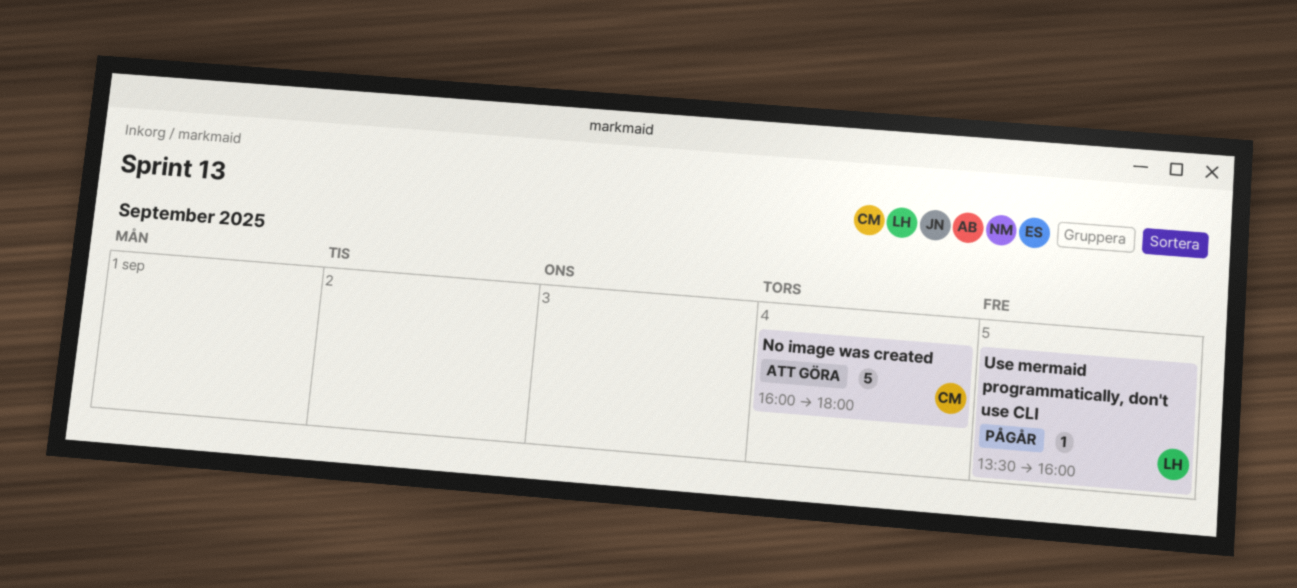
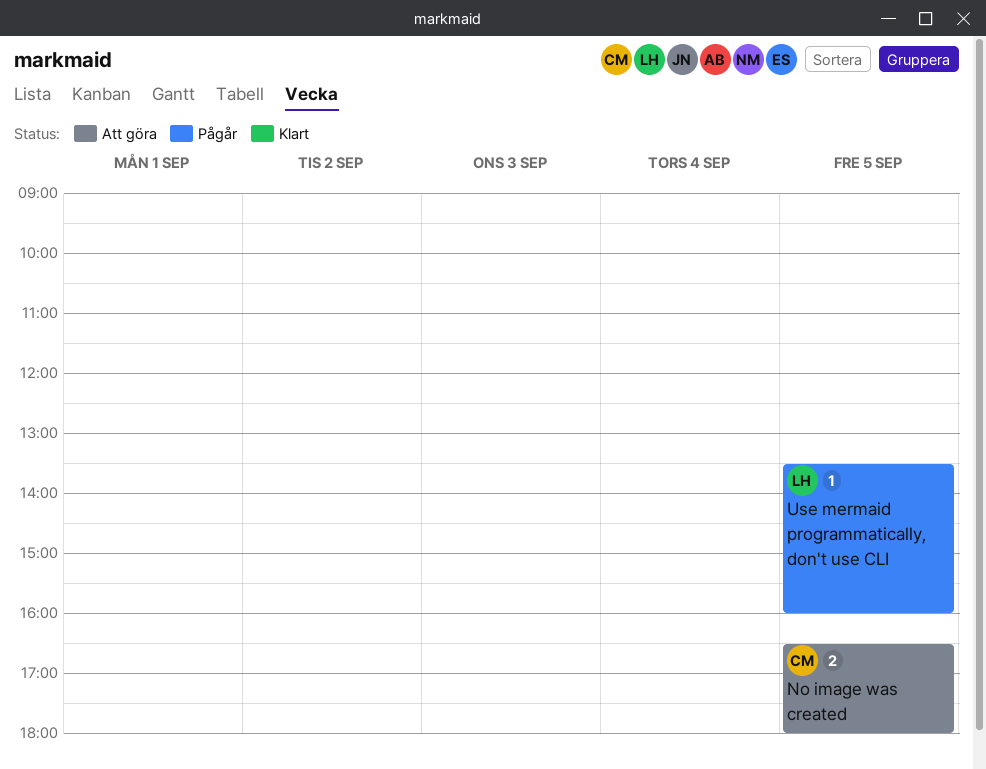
No image was created, estimate: 5 -> 2
No image was created, day: Sep 4 -> Sep 5
No image was created, begins: 16:00 -> 16:30

